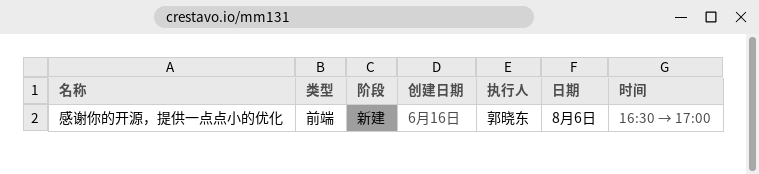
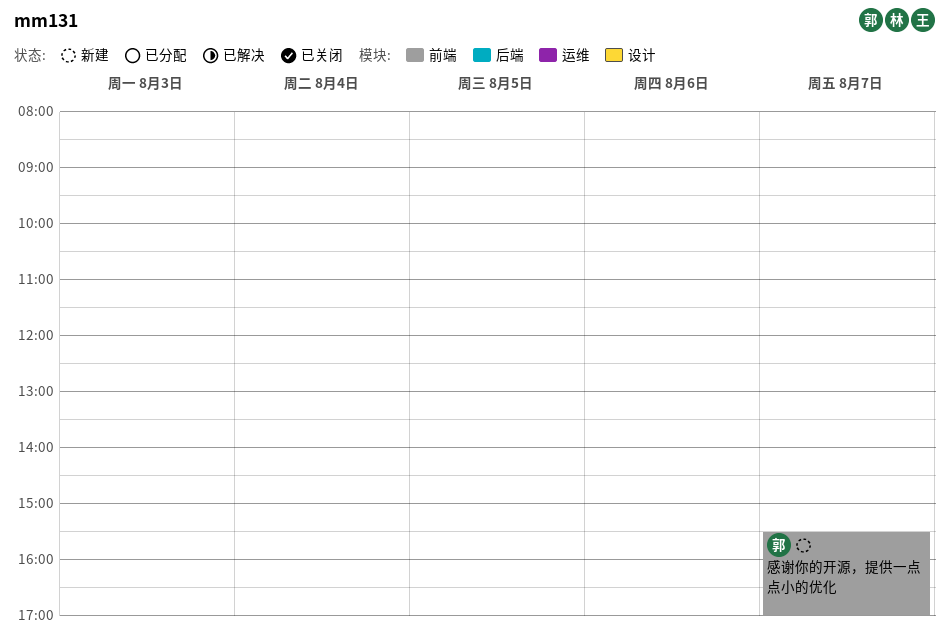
感谢你的开源，提供一点点小的优化, day: Aug 6 -> Aug 7
感谢你的开源，提供一点点小的优化, begins: 16:30 -> 15:30

